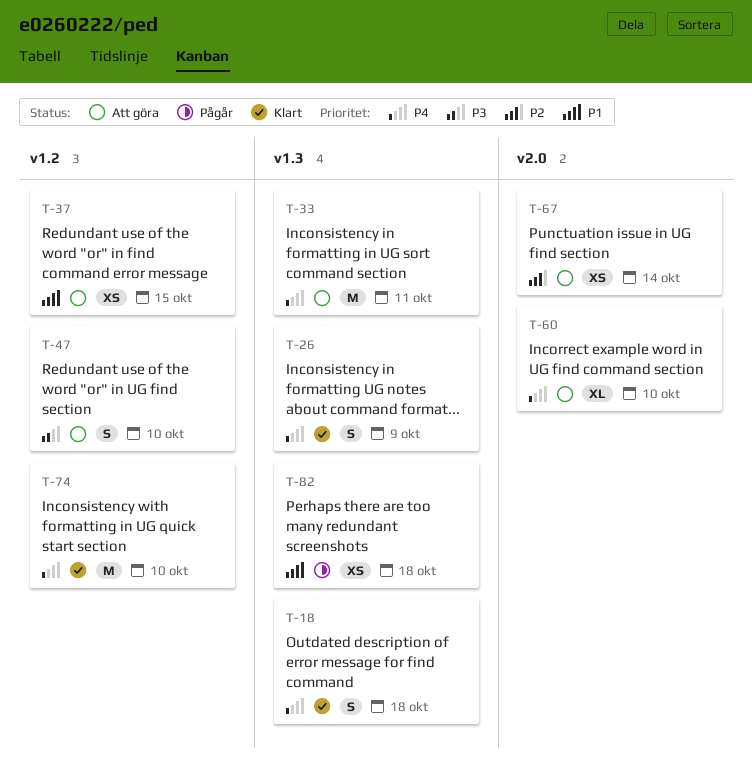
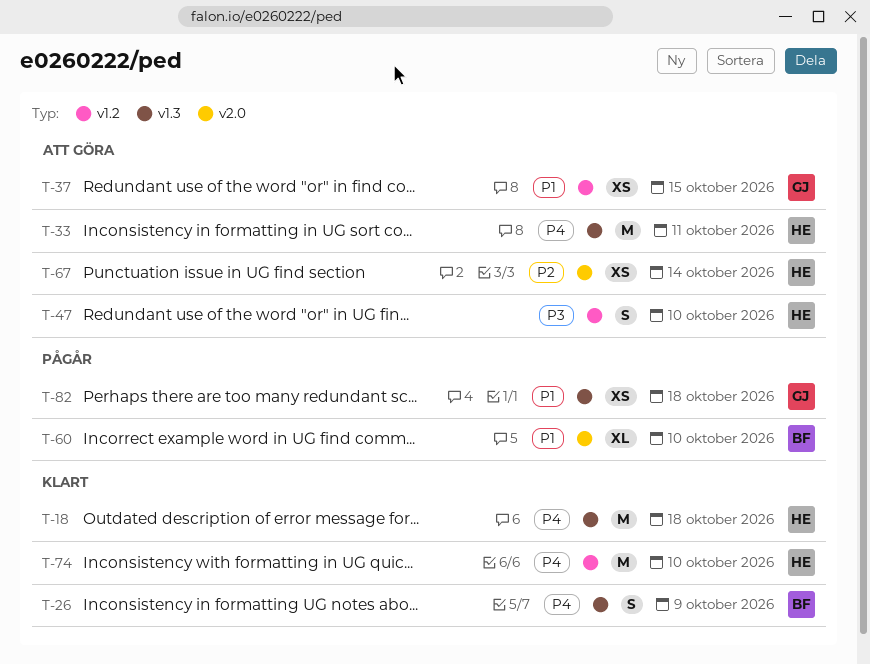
T-18, estimate: S -> M
T-60, status: Att göra -> Pågår
T-60, priority: P4 -> P1

